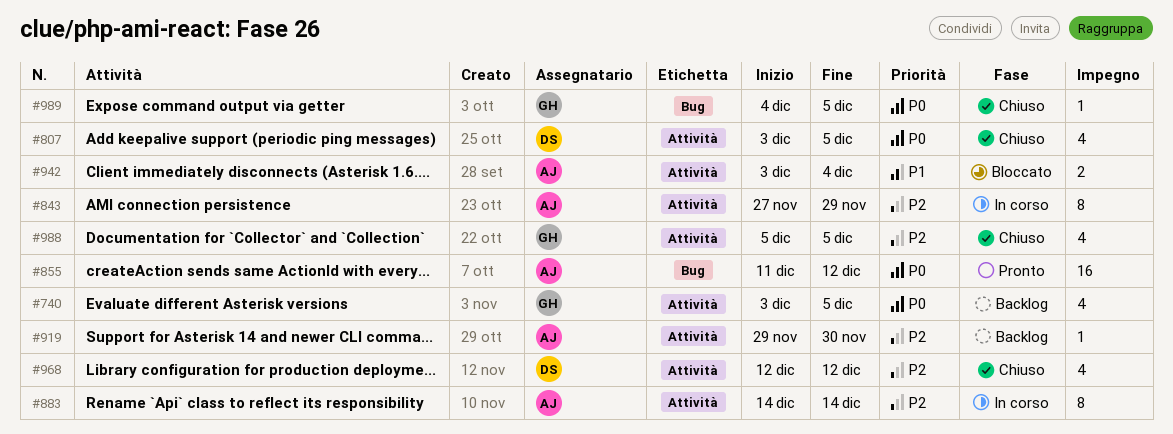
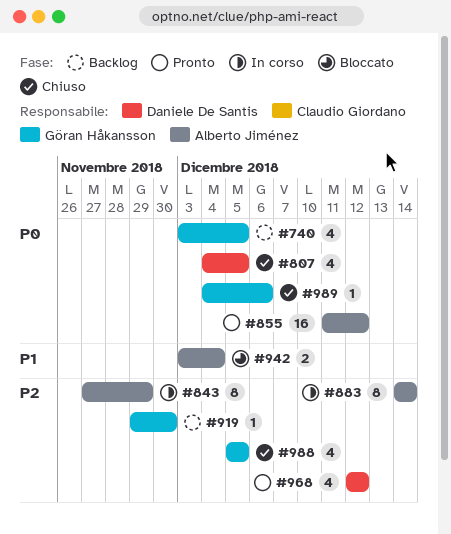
#807, start: Dec 3 -> Dec 4
#919, owner: Alberto Jiménez -> Göran Håkansson
#968, status: Chiuso -> Pronto
#989, due: Dec 5 -> Dec 6

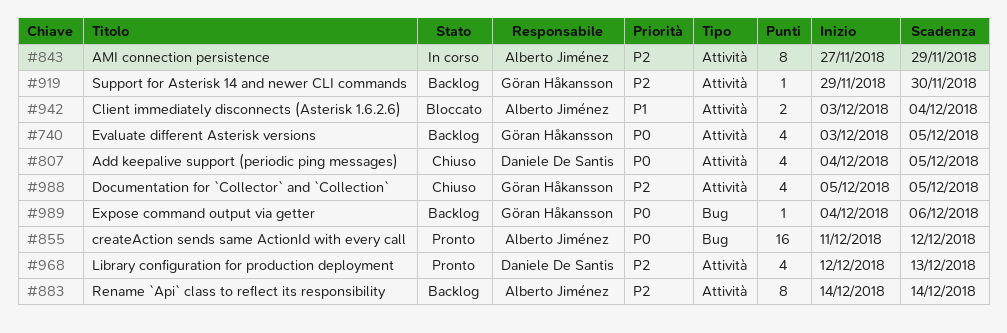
#883, status: In corso -> Backlog
#968, due: Dec 12 -> Dec 13
#989, status: Chiuso -> Backlog

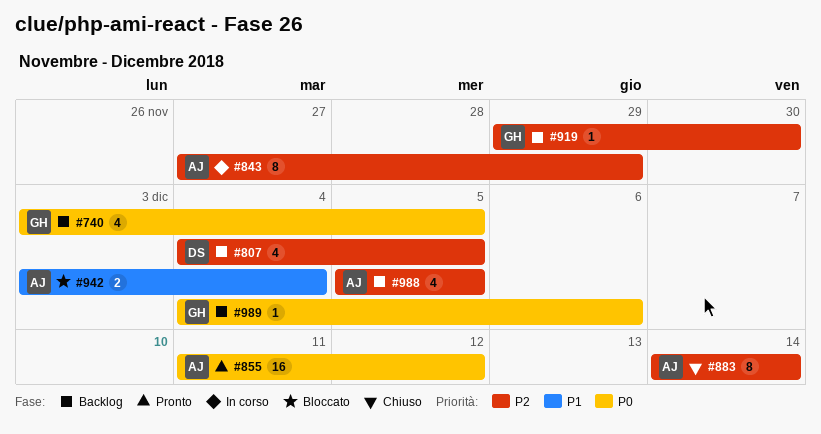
#807, status: Chiuso -> Backlog
#807, priority: P0 -> P2
#883, status: Backlog -> Chiuso
#968: present -> none
#988, status: Chiuso -> Backlog
#988, owner: Göran Håkansson -> Alberto Jiménez

